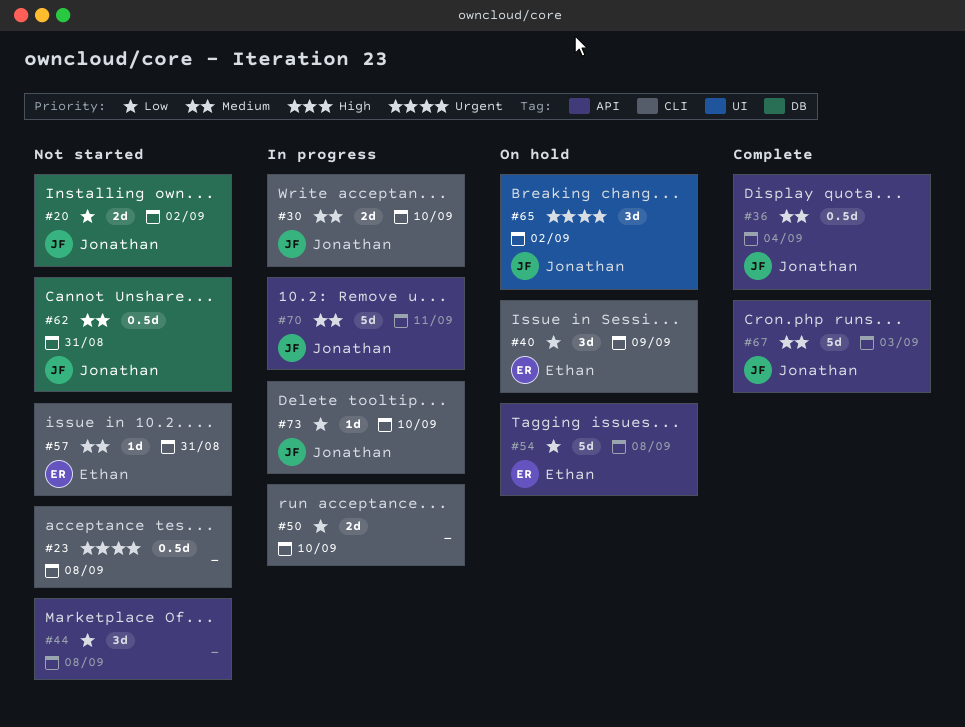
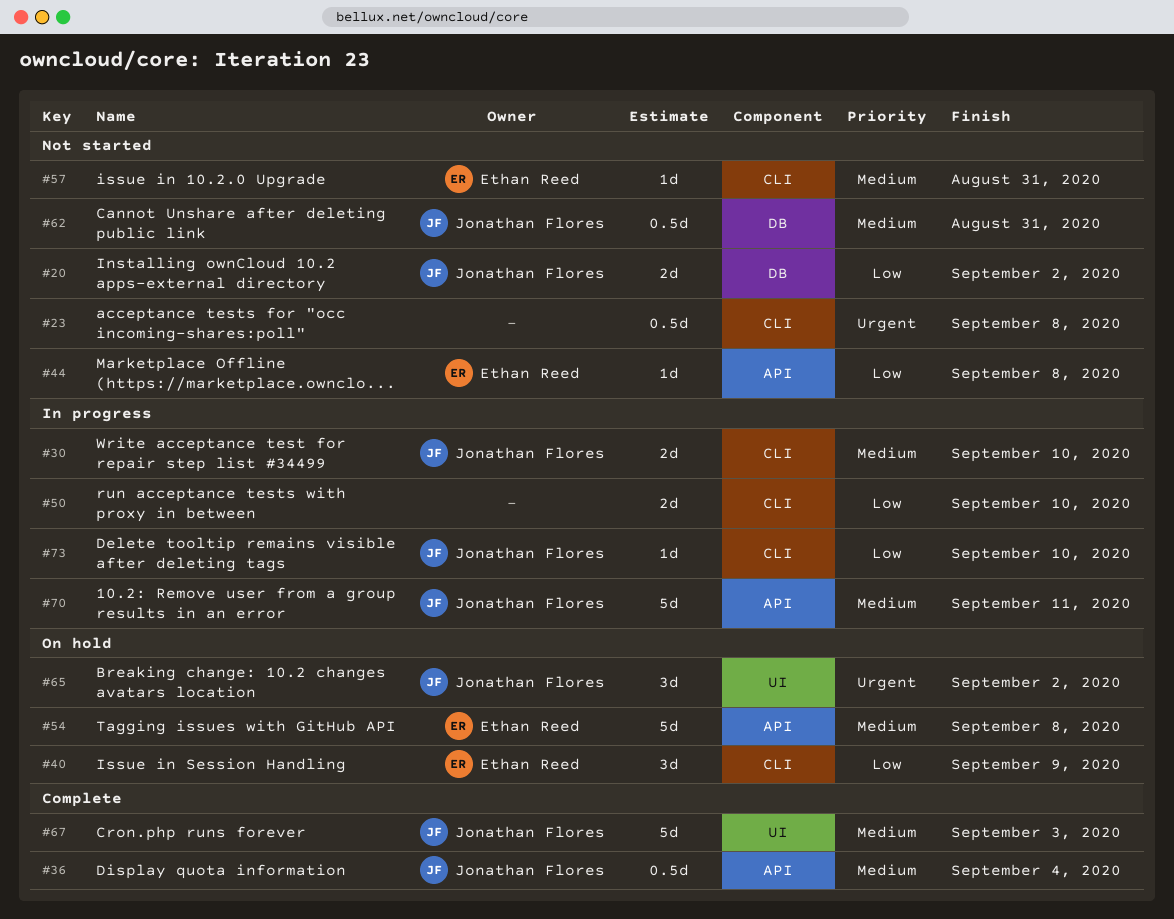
#44, owner: none -> Ethan Reed
#44, estimate: 3d -> 1d
#54, priority: Low -> Medium
#67, label: API -> UI

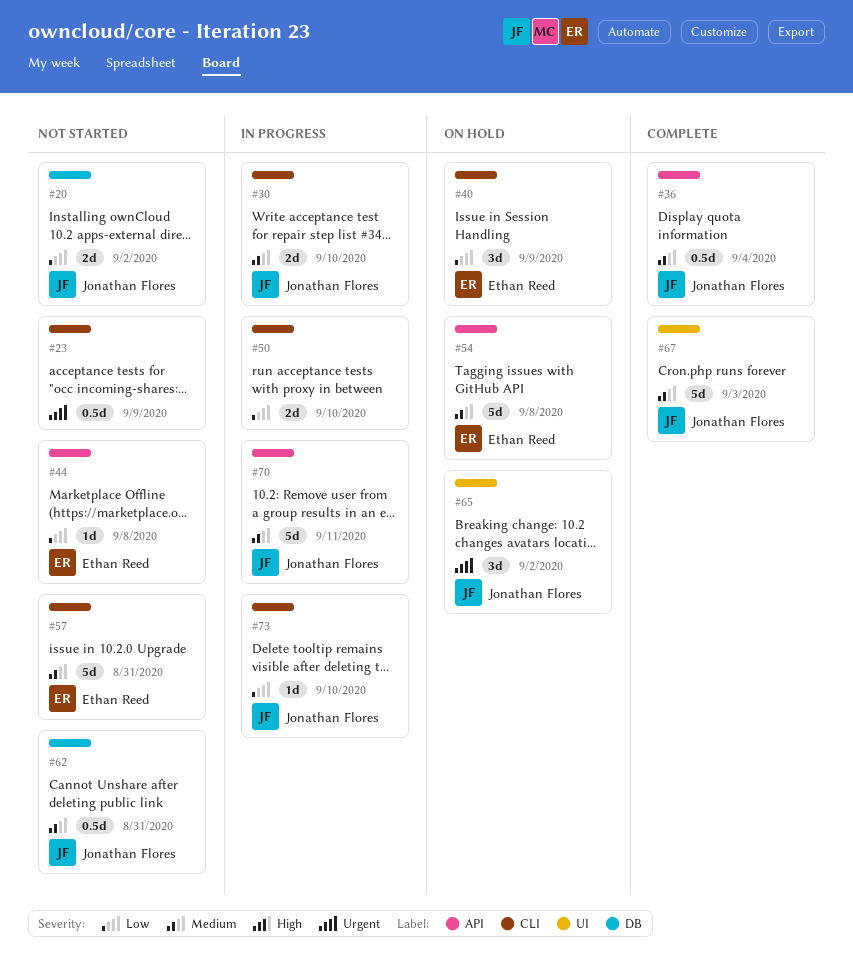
#23, due: Sep 8 -> Sep 9
#57, estimate: 1d -> 5d

